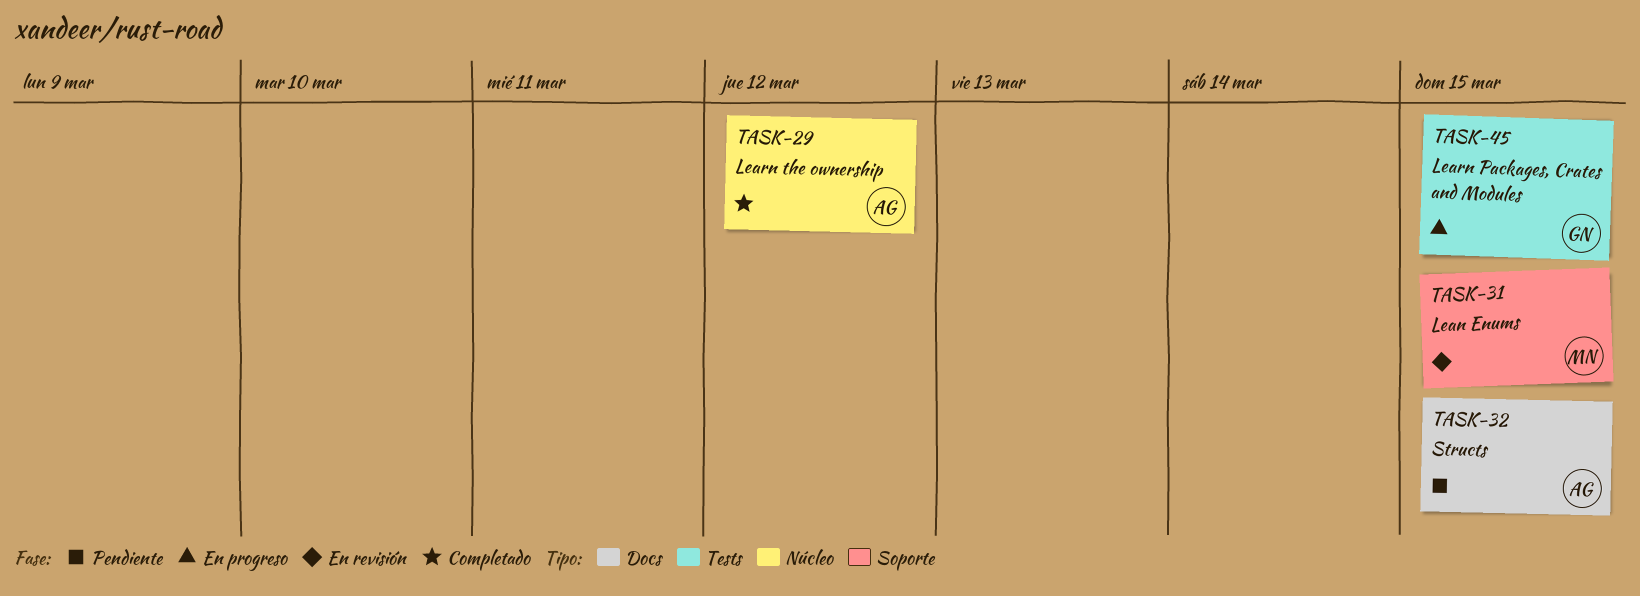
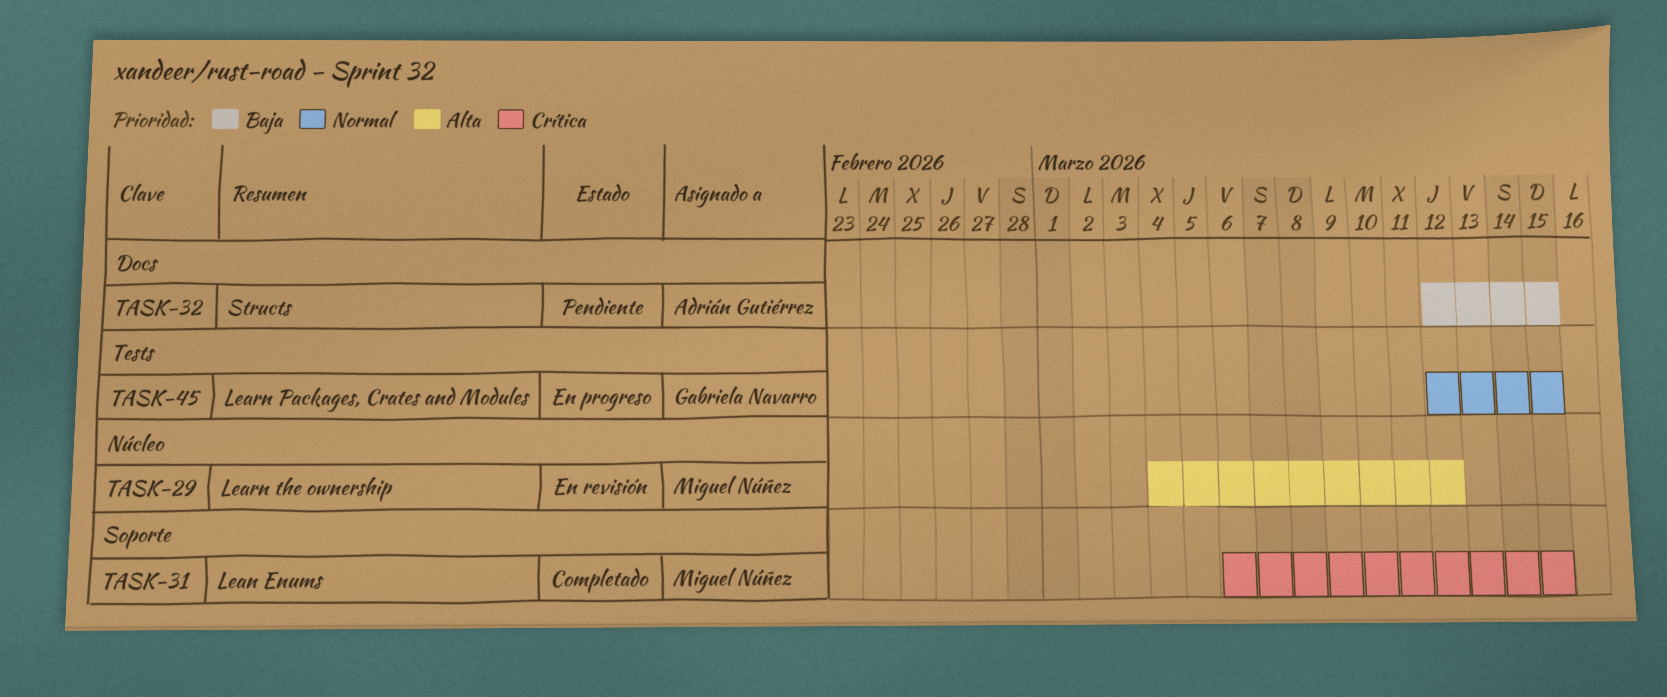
TASK-29, status: Completado -> En revisión
TASK-29, owner: Adrián Gutiérrez -> Miguel Núñez
TASK-31, status: En revisión -> Completado

